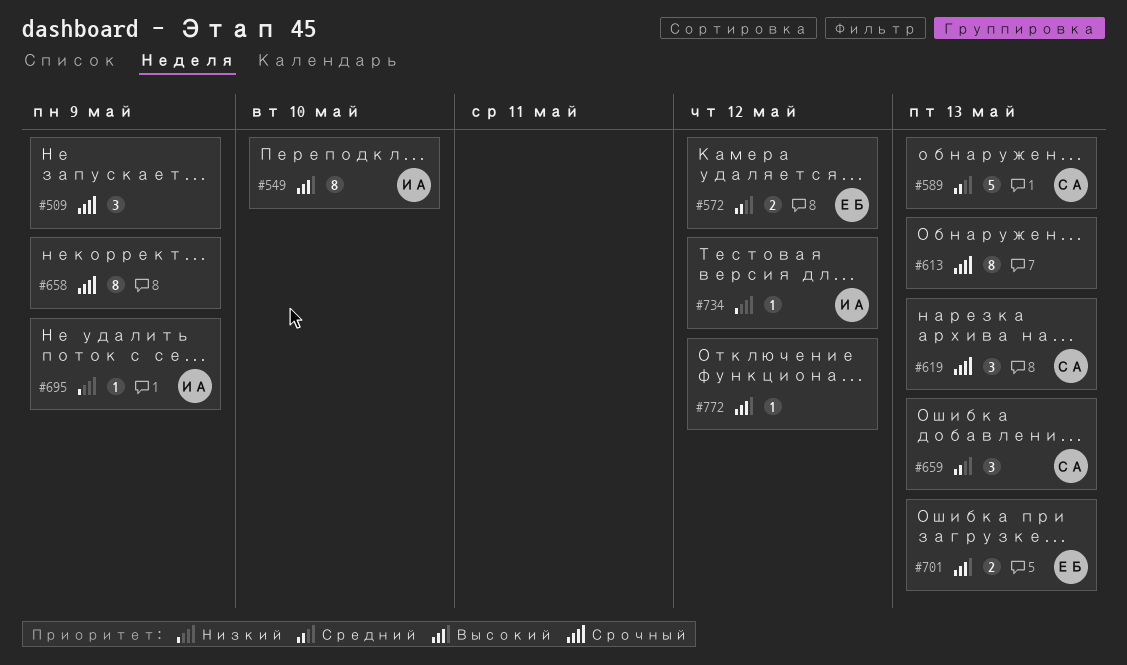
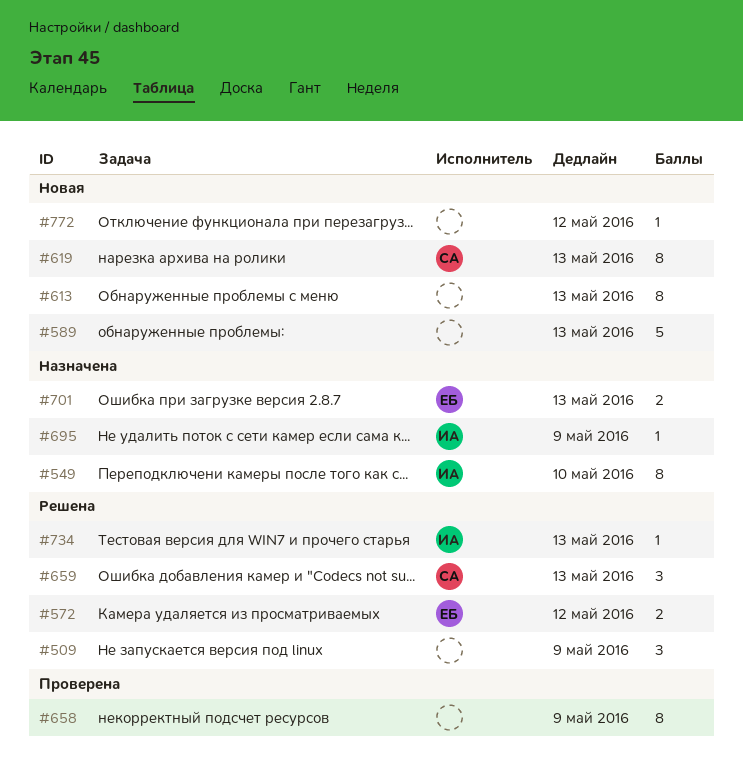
#589, owner: СА -> none
#619, estimate: 3 -> 8
#734, due: May 12 -> May 13

